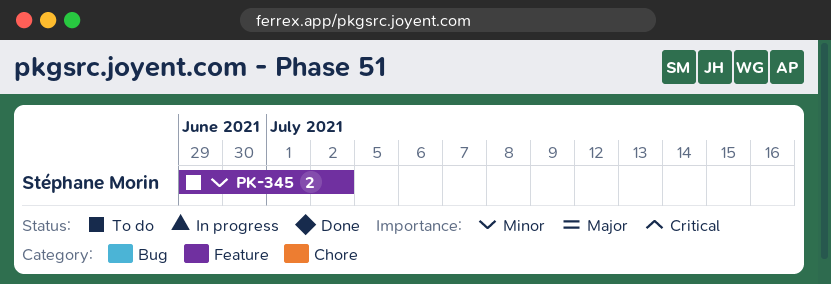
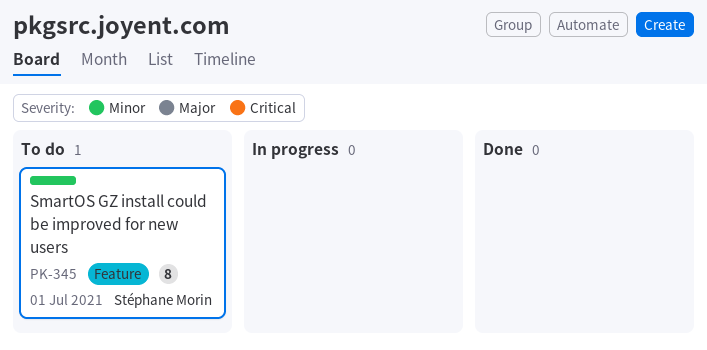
PK-345, estimate: 2 -> 8
PK-345, due: Jul 2 -> Jul 1

